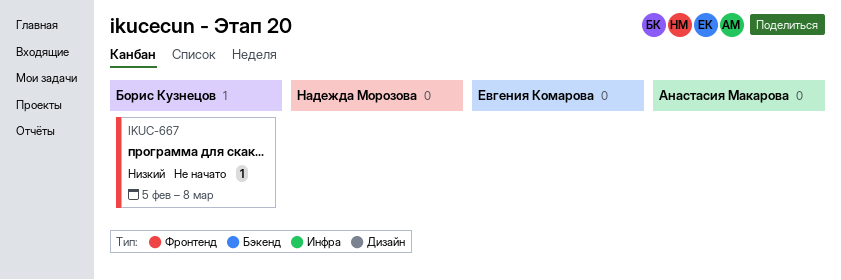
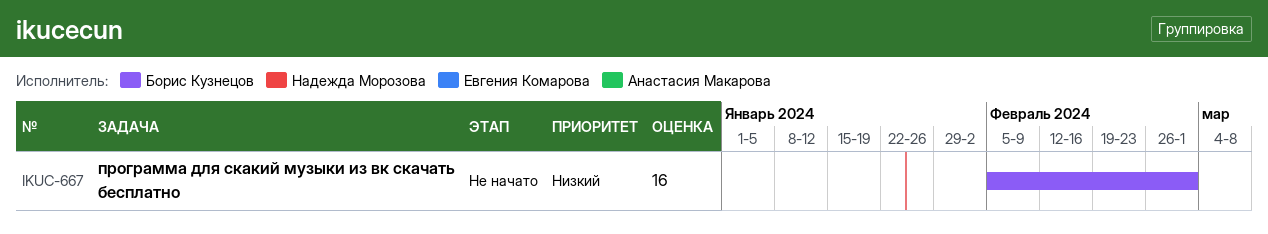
IKUC-667, estimate: 1 -> 16
IKUC-667, due: Mar 8 -> Mar 1

